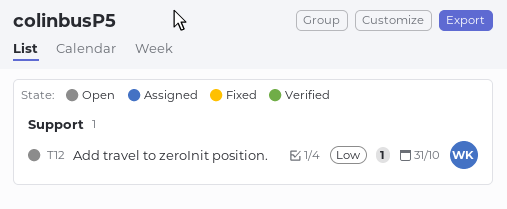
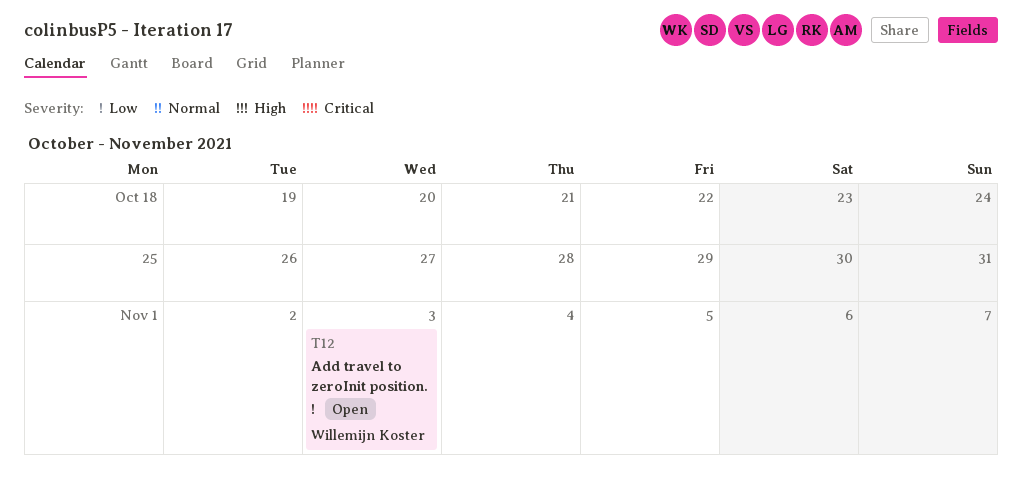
T12, due: Oct 31 -> Nov 3

